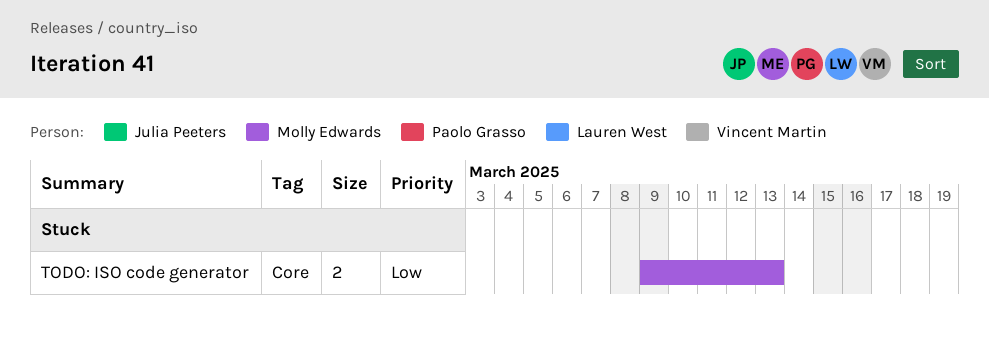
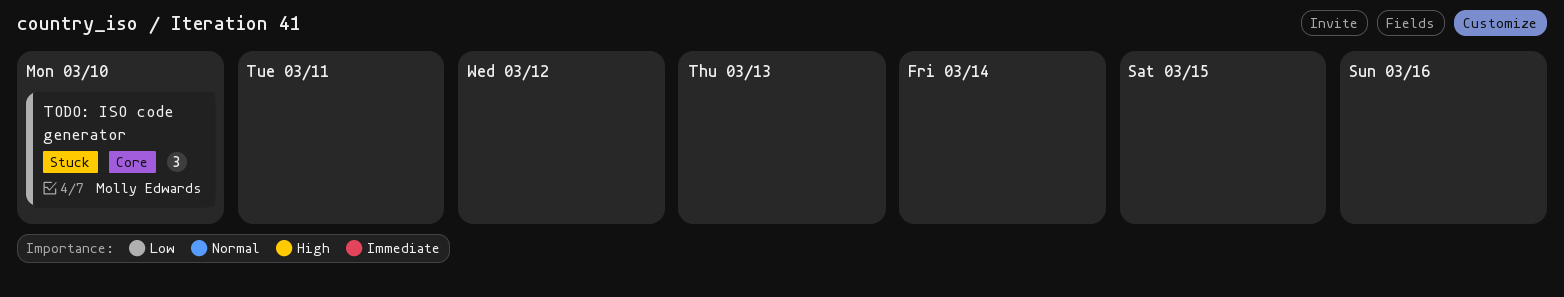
TODO: ISO code generator, estimate: 2 -> 3
TODO: ISO code generator, due: Mar 13 -> Mar 10

